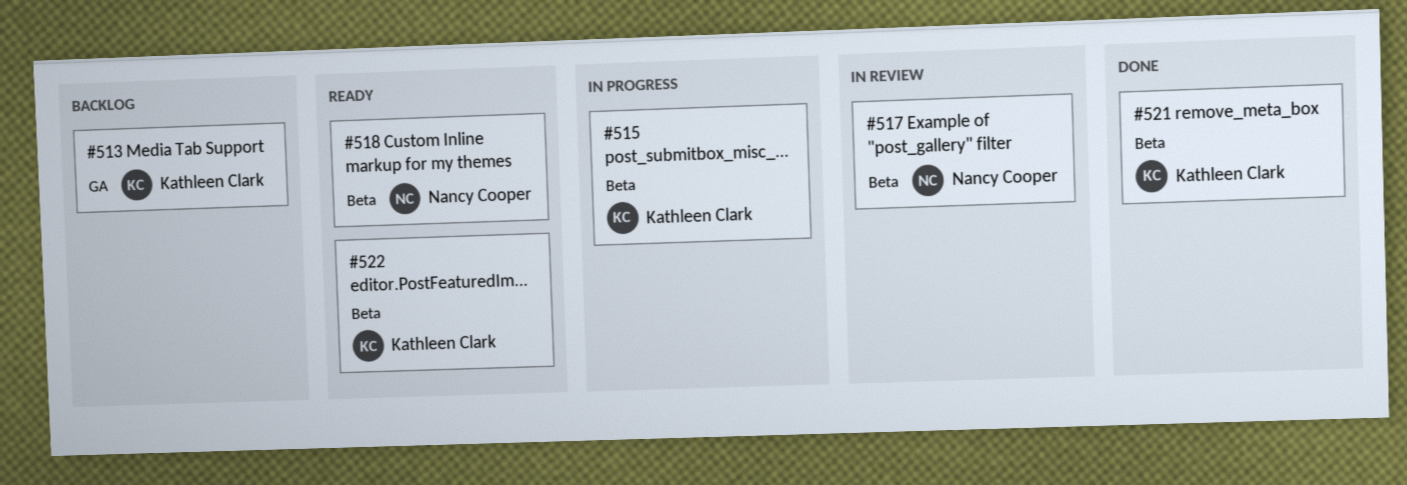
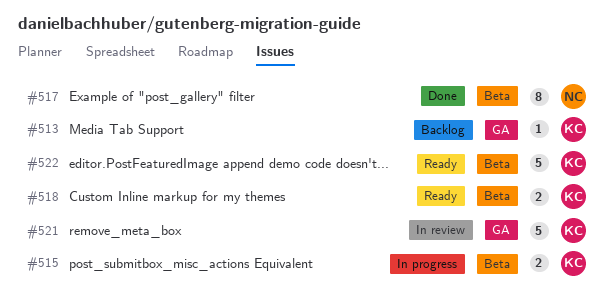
#517, status: In review -> Done
#518, owner: Nancy Cooper -> Kathleen Clark
#521, status: Done -> In review
#521, label: Beta -> GA

